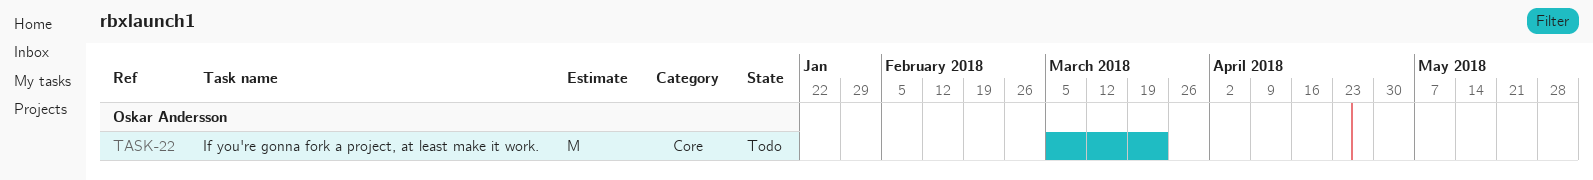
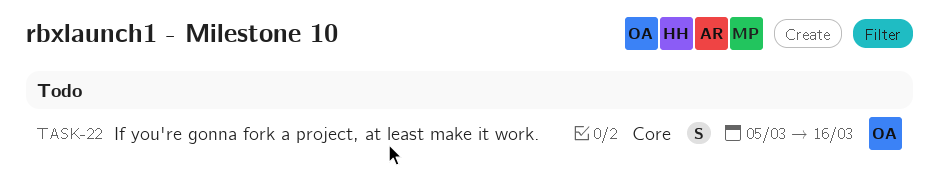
TASK-22, estimate: M -> S
TASK-22, due: Mar 23 -> Mar 16

